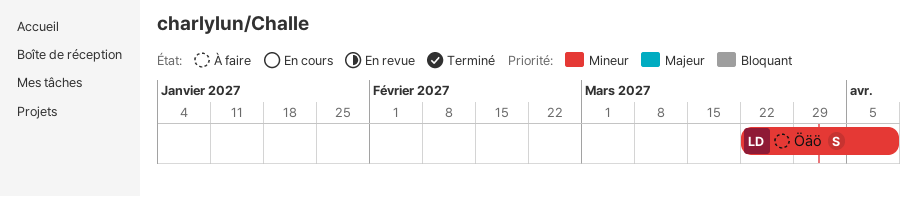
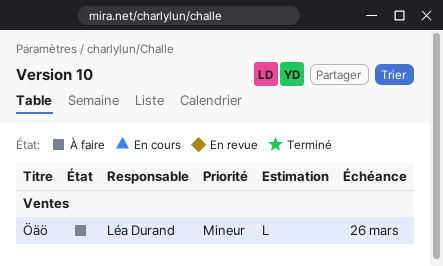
Öäö, estimate: S -> L
Öäö, due: Apr 9 -> Mar 26

